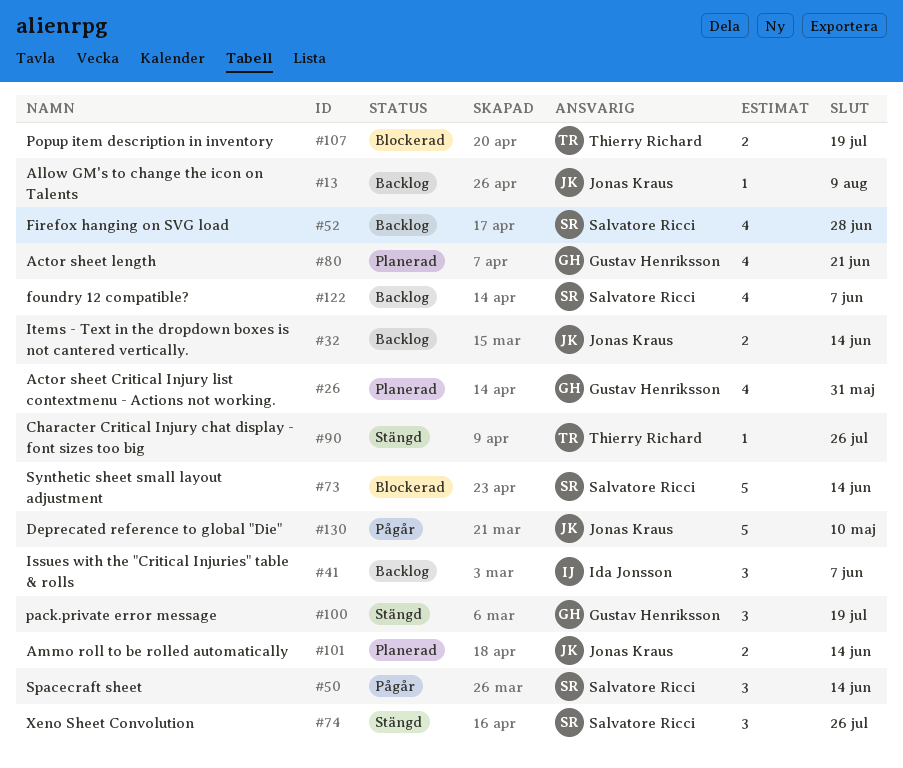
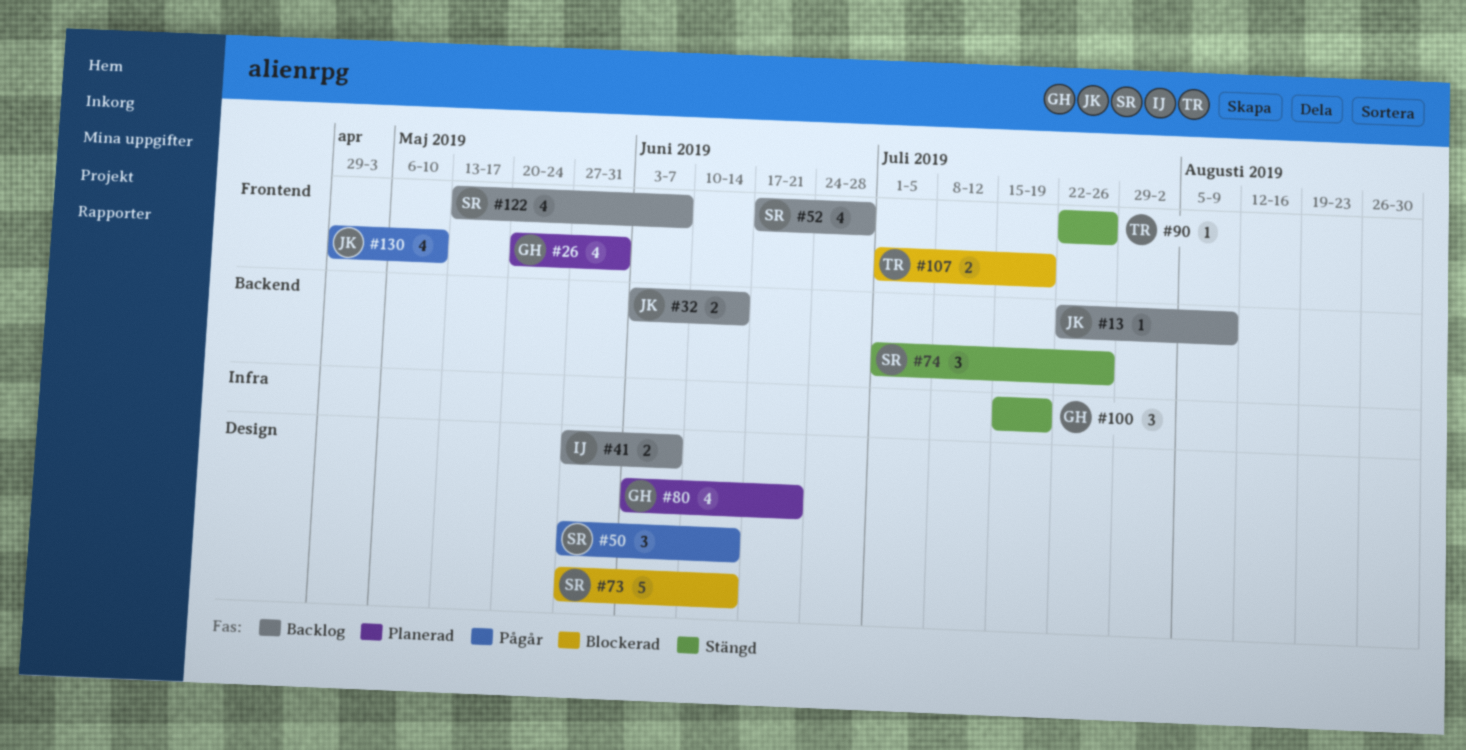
#41, estimate: 3 -> 2
#101: present -> none
#130, estimate: 5 -> 4

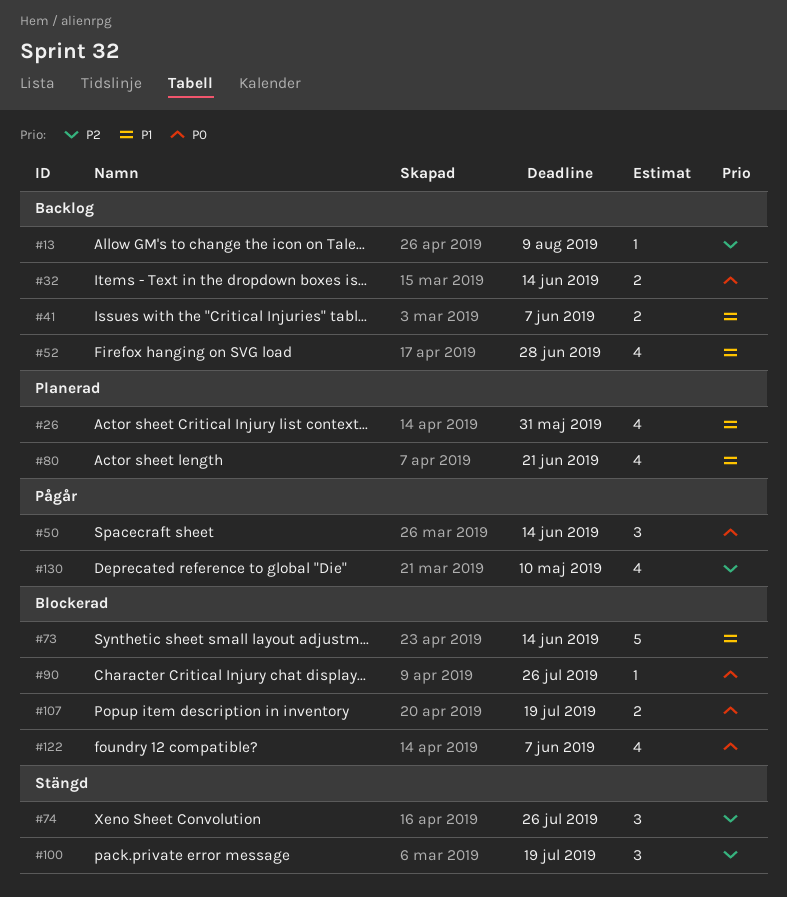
#90, status: Stängd -> Blockerad
#122, status: Backlog -> Blockerad

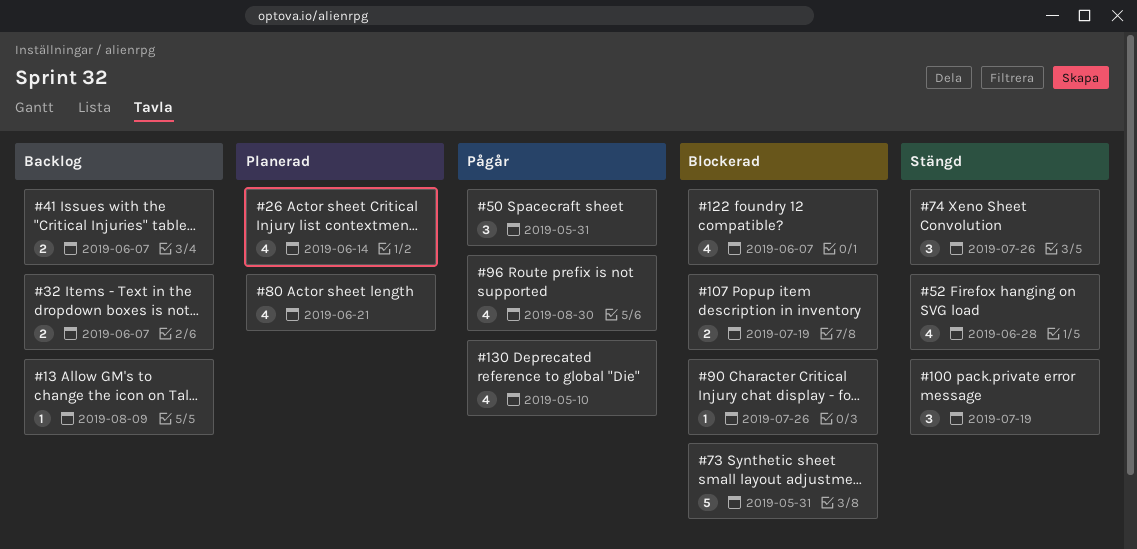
#26, due: May 31 -> Jun 14
#32, due: Jun 14 -> Jun 7
#50, due: Jun 14 -> May 31
#52, status: Backlog -> Stängd
#73, due: Jun 14 -> May 31
#96: none -> present

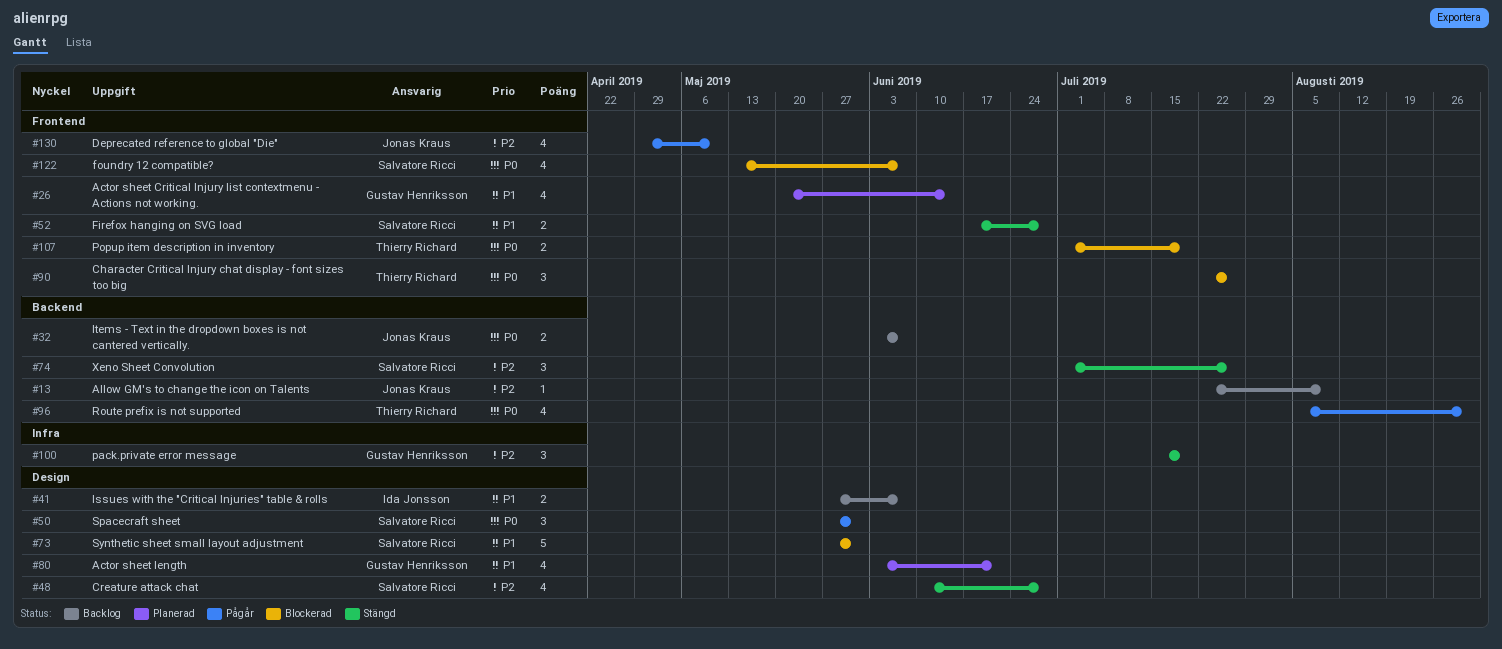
#48: none -> present
#52, estimate: 4 -> 2
#90, estimate: 1 -> 3

